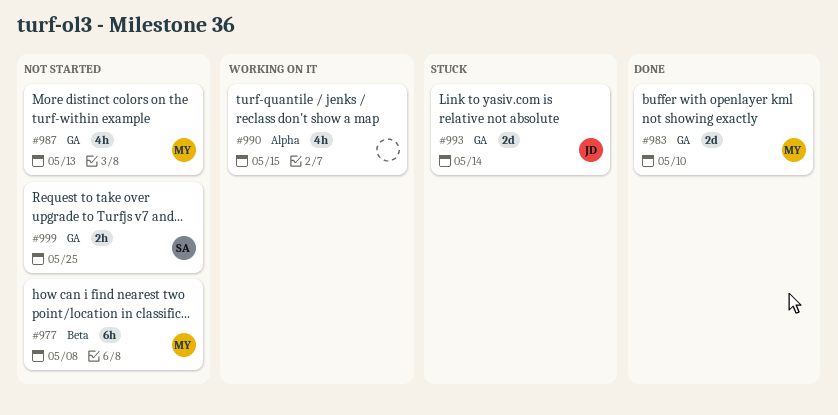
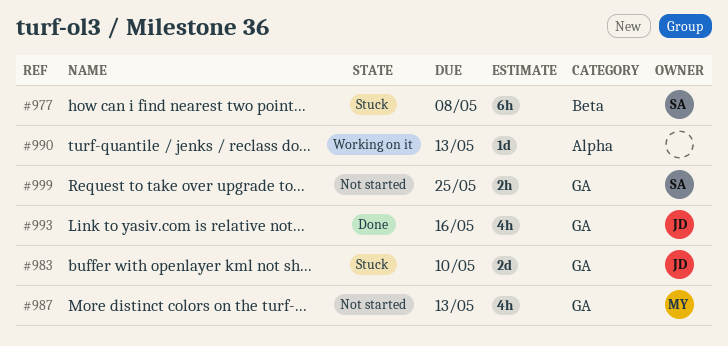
#977, status: Not started -> Stuck
#977, owner: MY -> SA
#983, status: Done -> Stuck
#983, owner: MY -> JD
#990, estimate: 4h -> 1d
#990, due: May 15 -> May 13
#993, status: Stuck -> Done
#993, estimate: 2d -> 4h
#993, due: May 14 -> May 16

